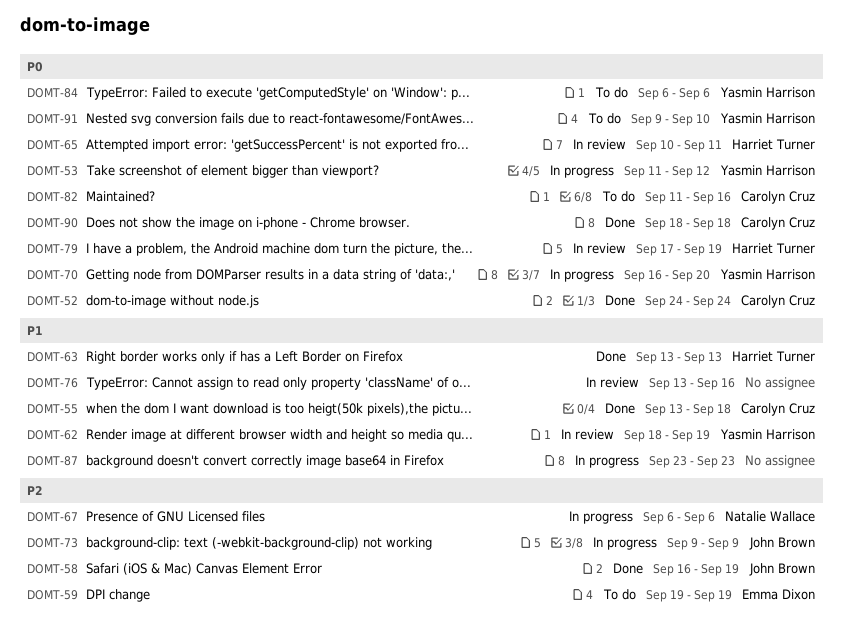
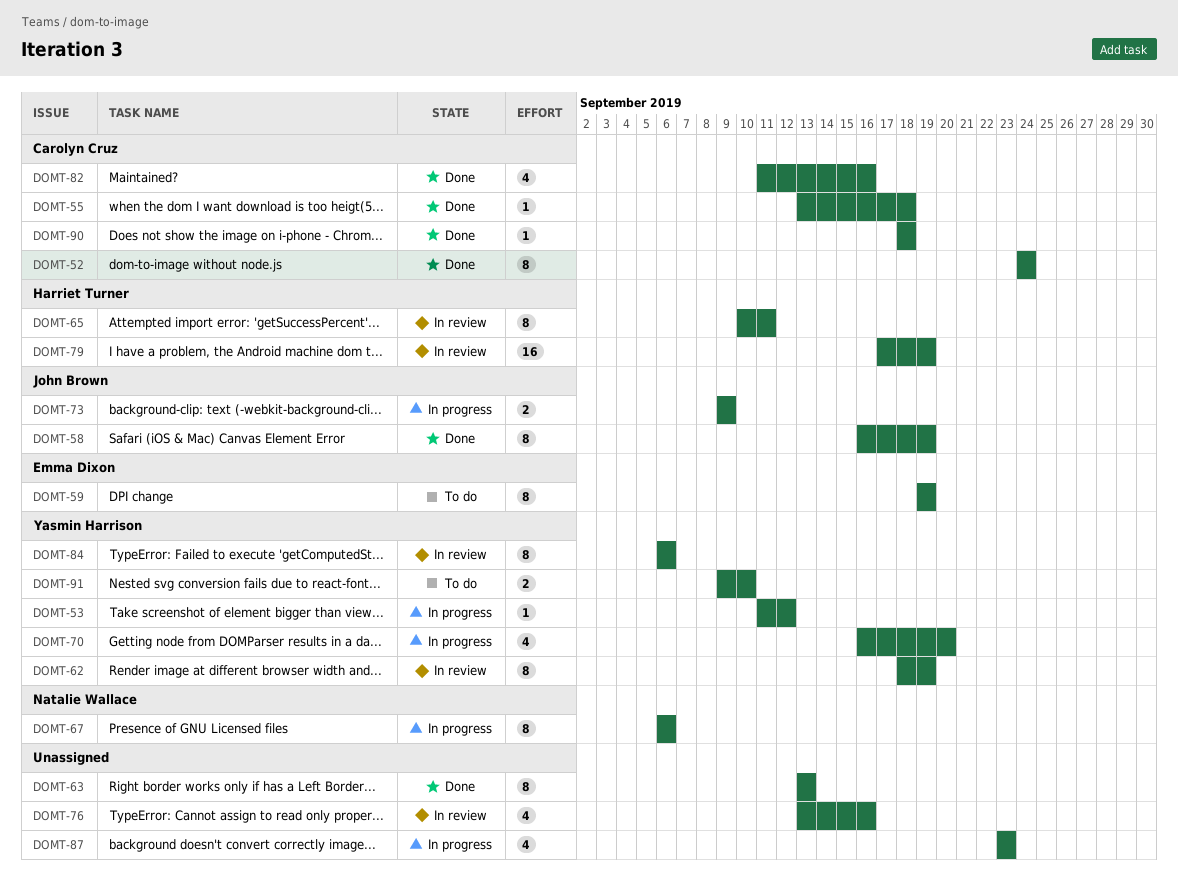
DOMT-63, owner: Harriet Turner -> none
DOMT-82, status: To do -> Done
DOMT-84, status: To do -> In review

